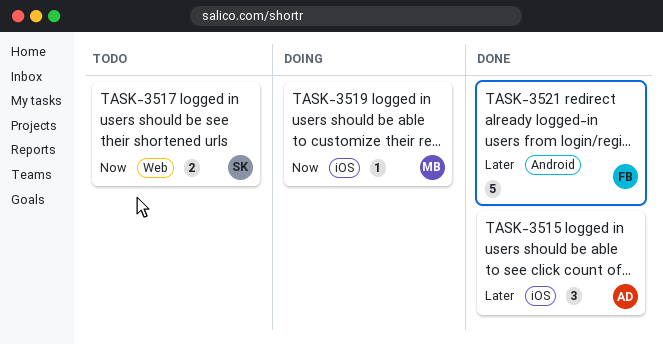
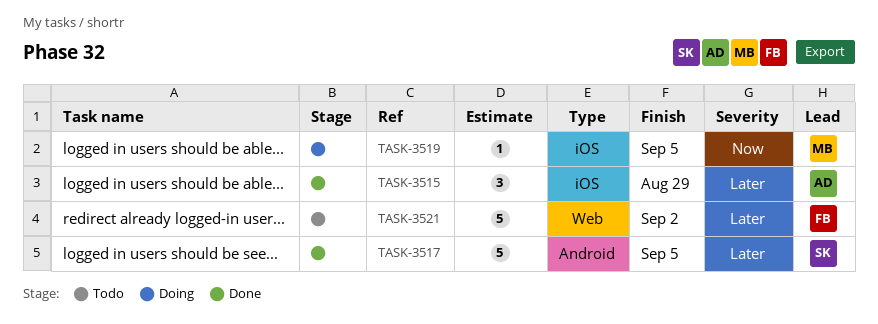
TASK-3517, status: Todo -> Done
TASK-3517, priority: Now -> Later
TASK-3517, label: Web -> Android
TASK-3517, estimate: 2 -> 5
TASK-3521, status: Done -> Todo
TASK-3521, label: Android -> Web

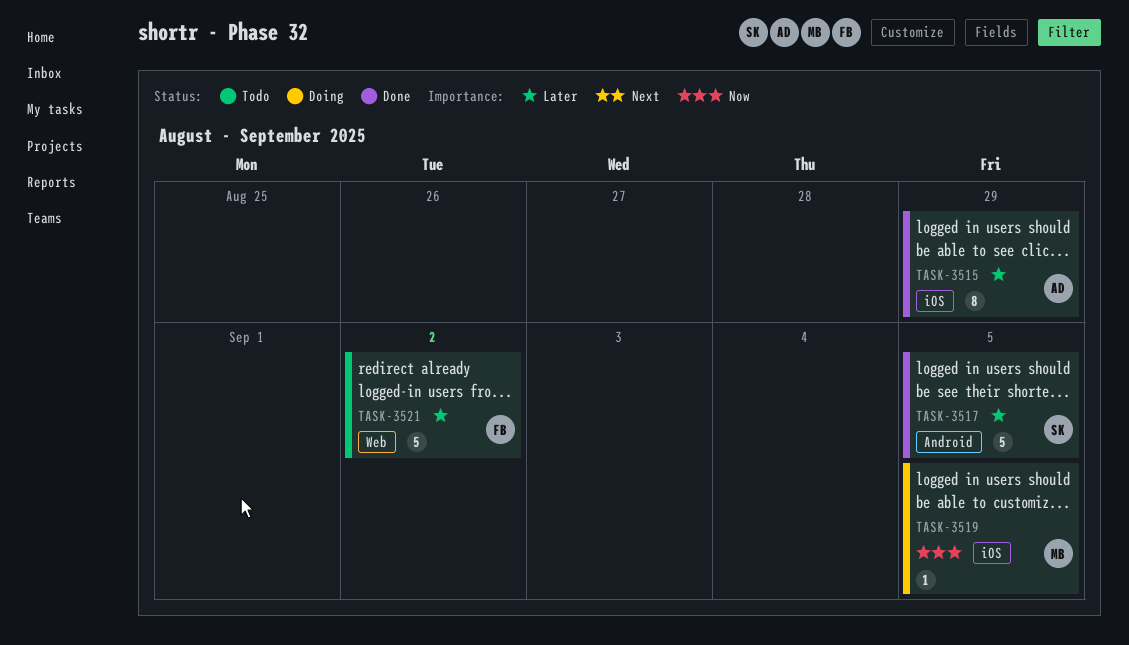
TASK-3515, estimate: 3 -> 8

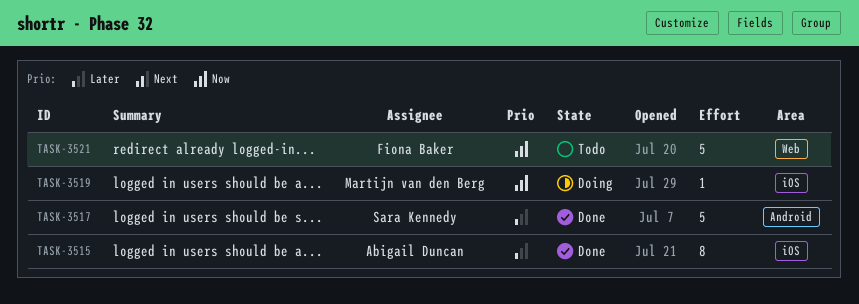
TASK-3521, priority: Later -> Now

